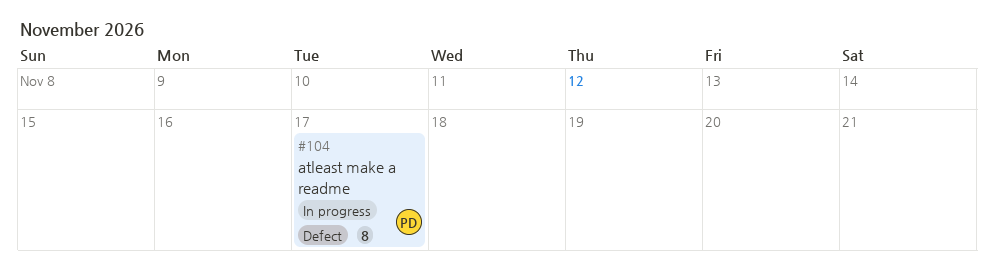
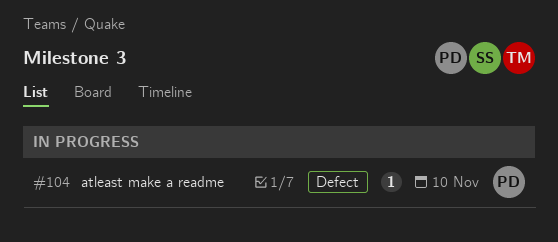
#104, estimate: 8 -> 1
#104, due: Nov 17 -> Nov 10

